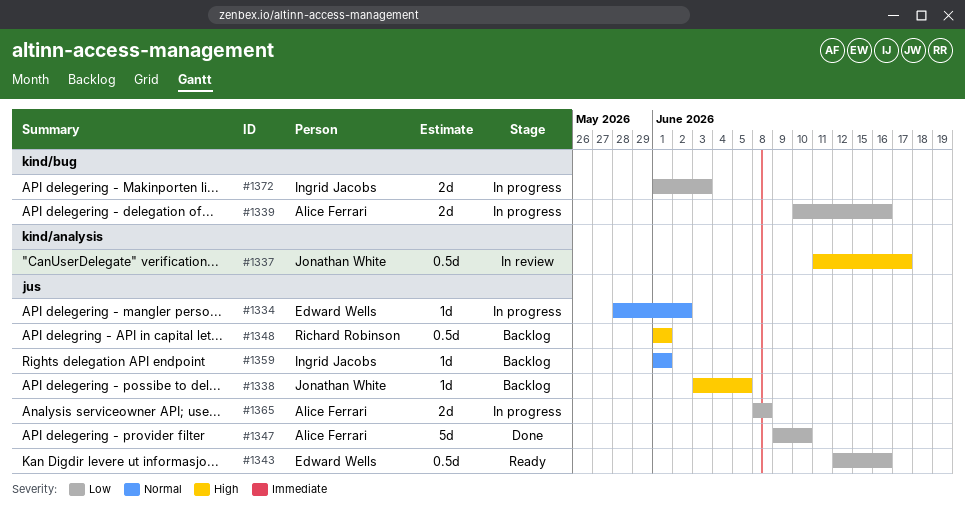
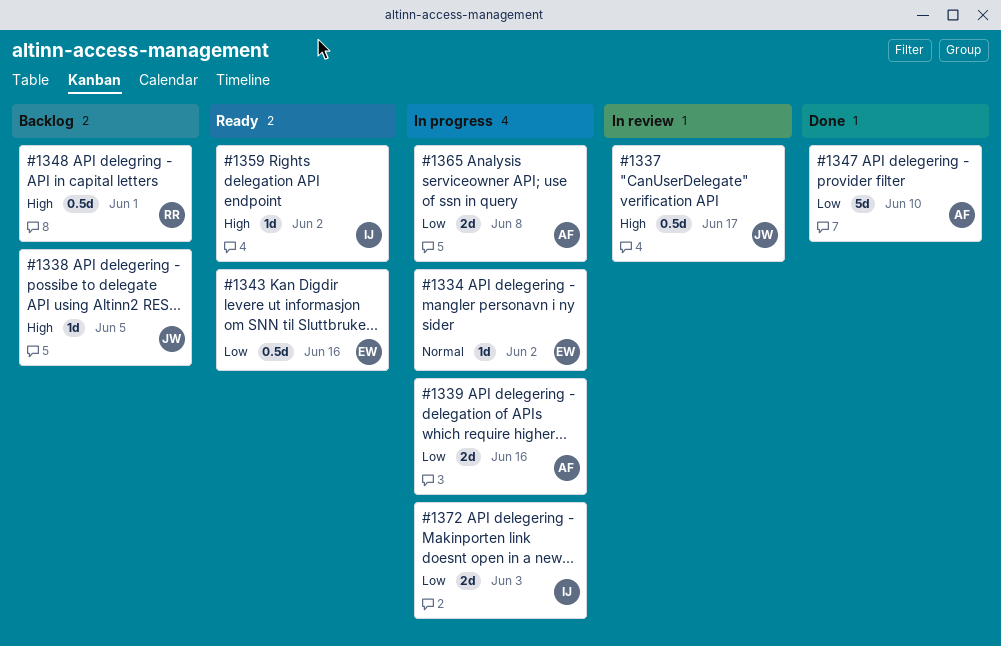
#1359, status: Backlog -> Ready
#1359, priority: Normal -> High
#1359, due: Jun 1 -> Jun 2

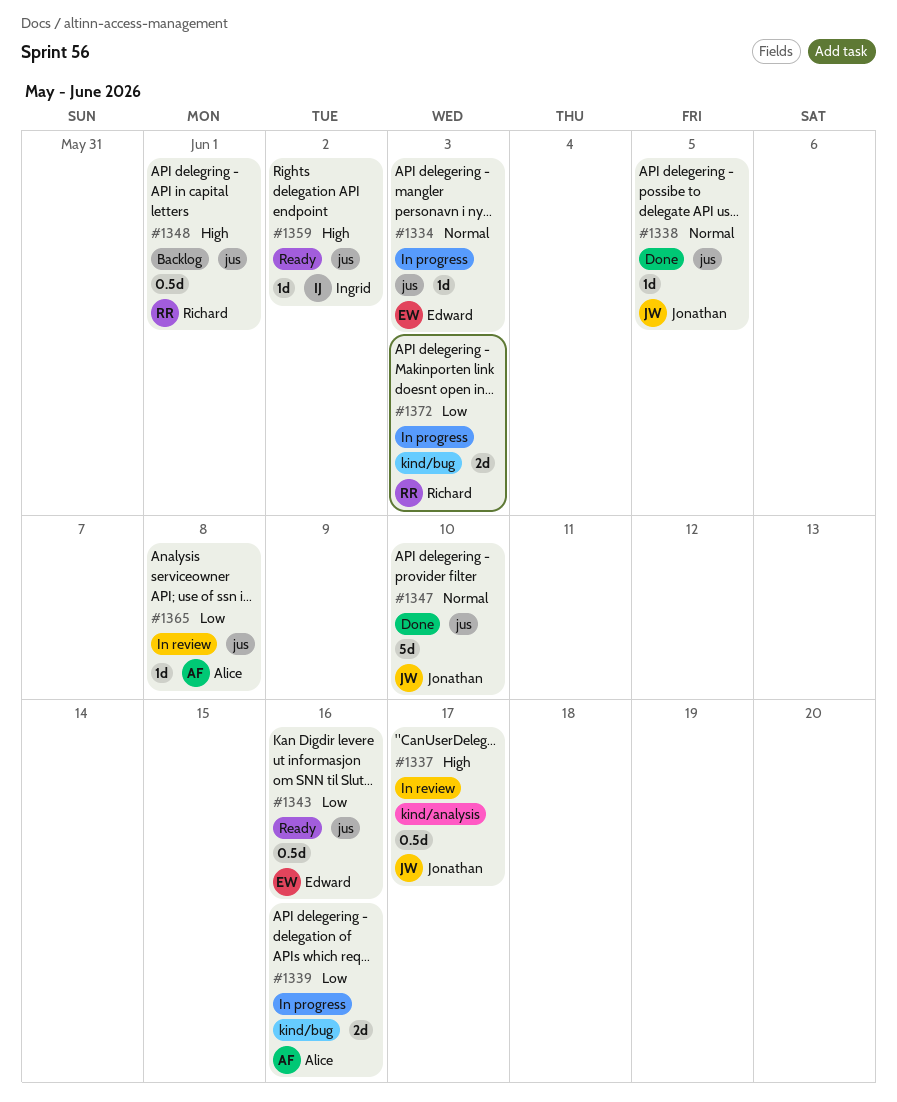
#1334, due: Jun 2 -> Jun 3
#1338, status: Backlog -> Done
#1338, priority: High -> Normal
#1347, owner: Alice -> Jonathan
#1347, priority: Low -> Normal
#1365, status: In progress -> In review
#1365, estimate: 2d -> 1d
#1372, owner: Ingrid -> Richard

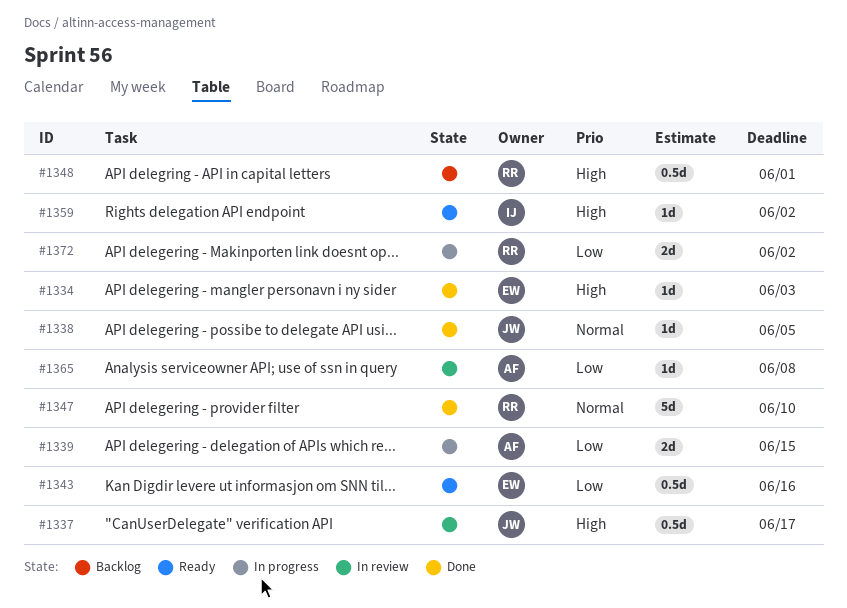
#1334, status: In progress -> Done
#1334, priority: Normal -> High
#1339, due: Jun 16 -> Jun 15
#1347, owner: Jonathan -> Richard
#1372, due: Jun 3 -> Jun 2

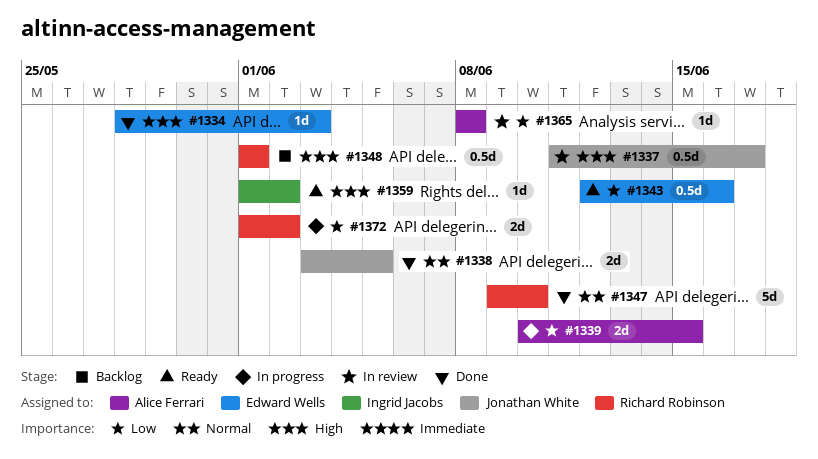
#1338, estimate: 1d -> 2d

